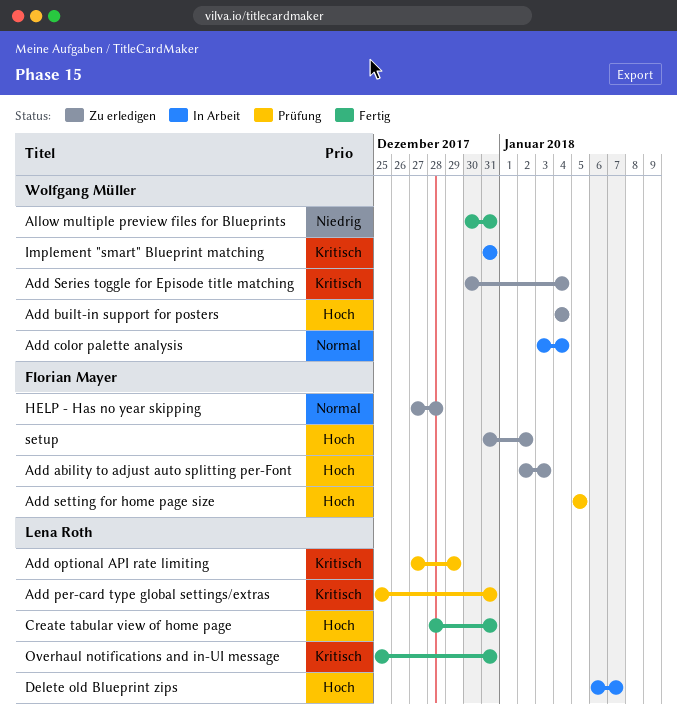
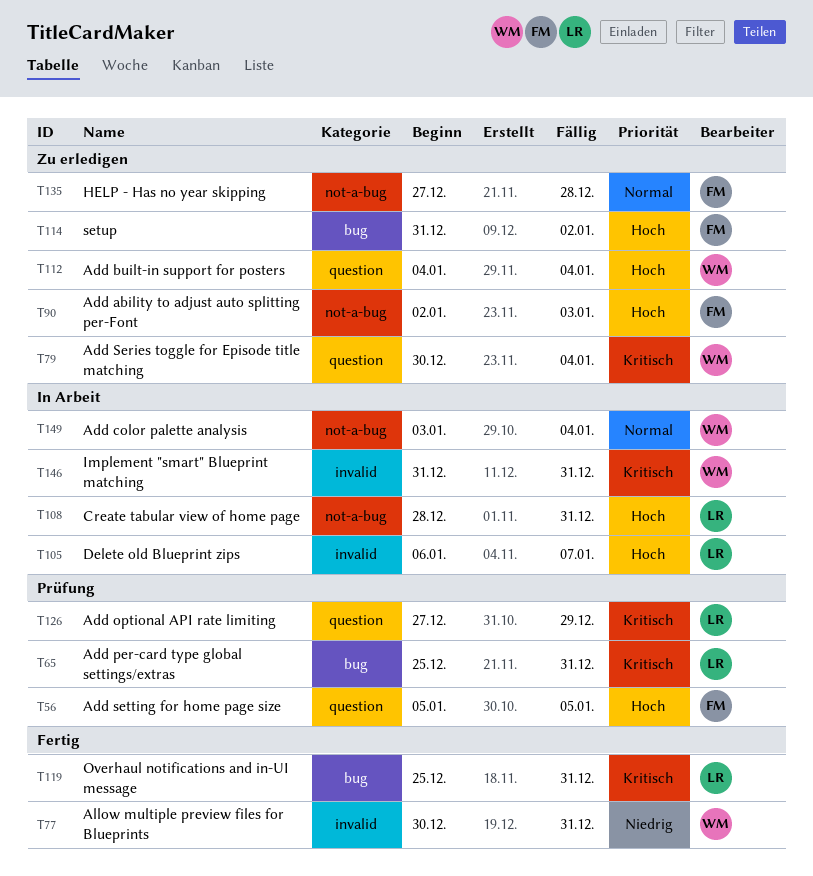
Create tabular view of home page, status: Fertig -> In Arbeit

